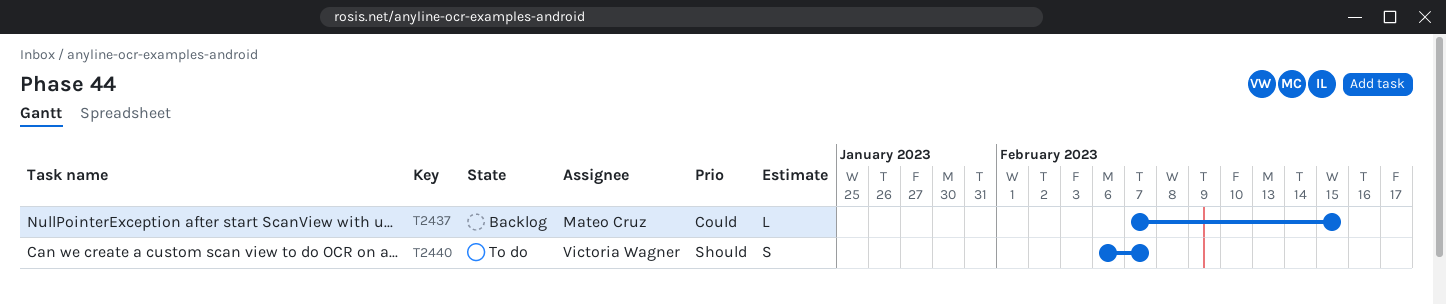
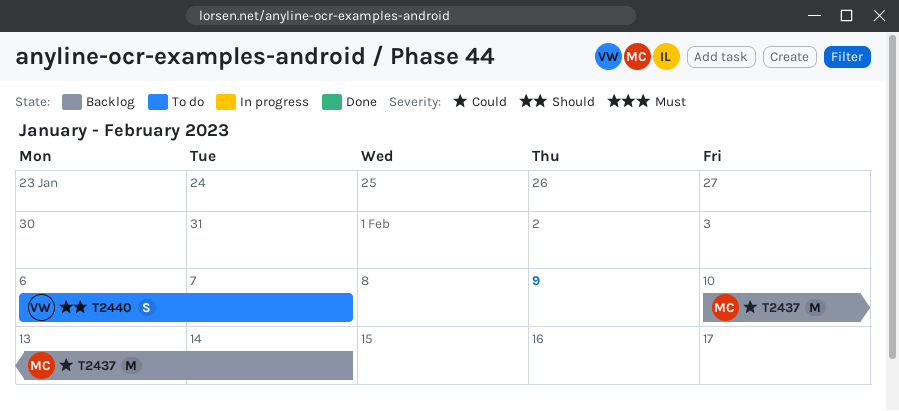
T2437, estimate: L -> M
T2437, start: Feb 7 -> Feb 10
T2437, due: Feb 15 -> Feb 14

